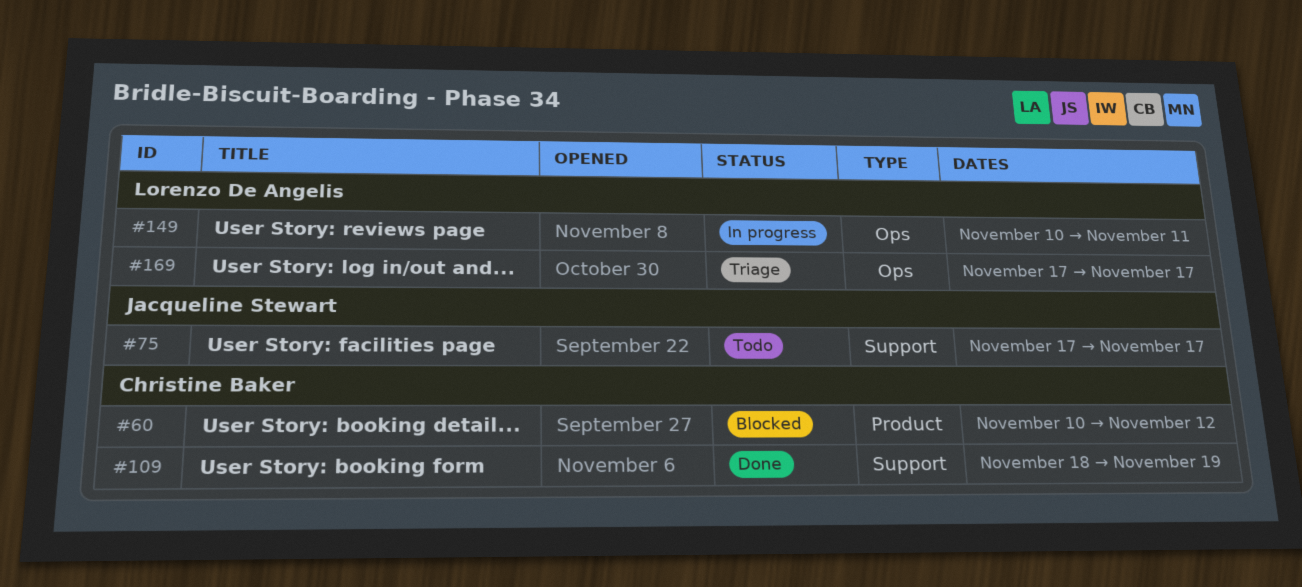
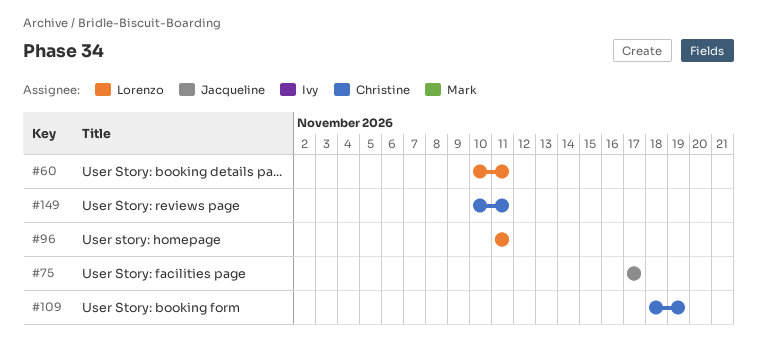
#60, owner: Christine Baker -> Lorenzo De Angelis
#60, due: Nov 12 -> Nov 11
#96: none -> present
#149, owner: Lorenzo De Angelis -> Christine Baker
#169: present -> none

